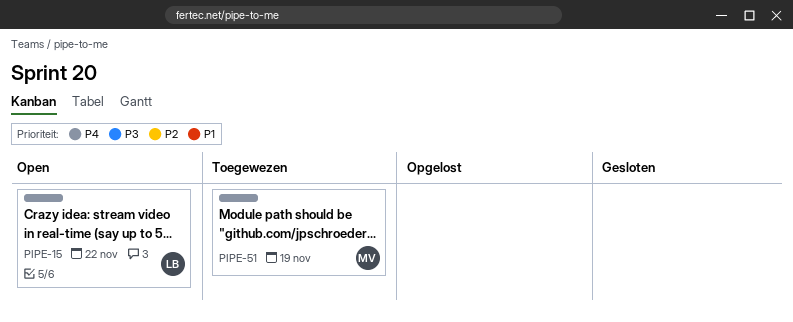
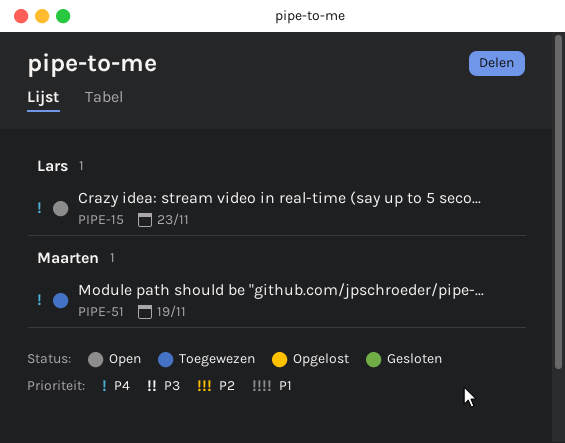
PIPE-15, due: Nov 22 -> Nov 23

